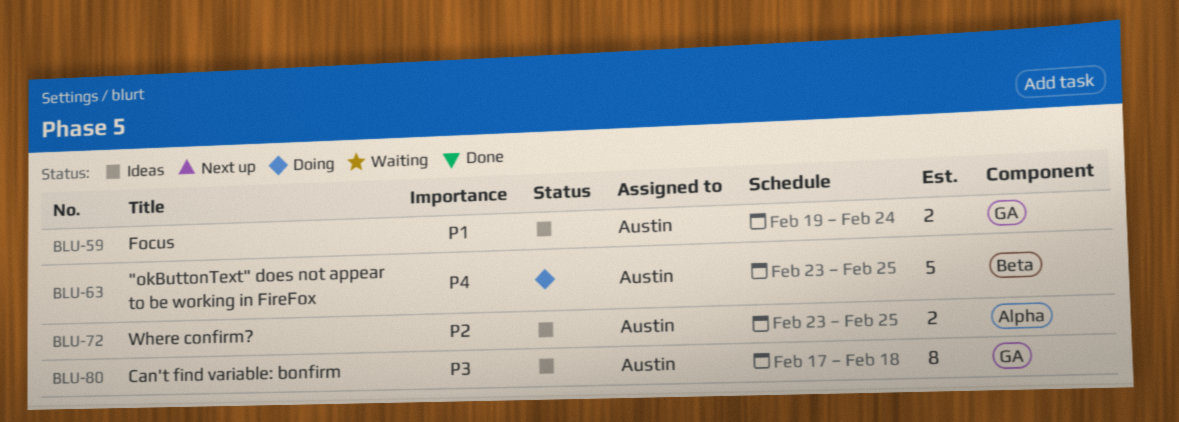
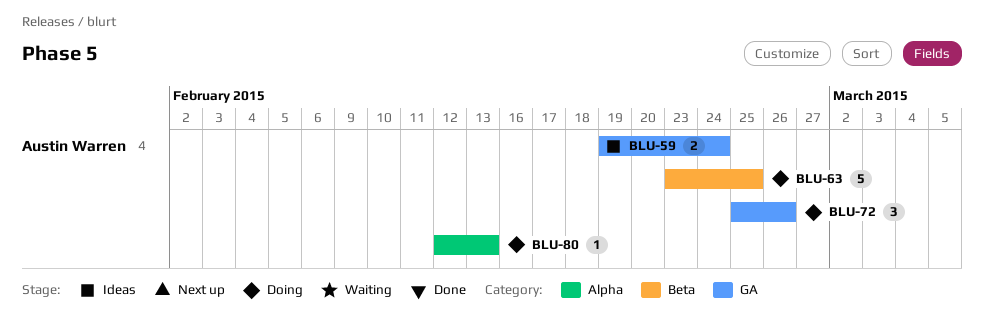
BLU-72, status: Ideas -> Doing
BLU-72, label: Alpha -> GA
BLU-72, estimate: 2 -> 3
BLU-72, start: Feb 23 -> Feb 25
BLU-72, due: Feb 25 -> Feb 26
BLU-80, status: Ideas -> Doing
BLU-80, label: GA -> Alpha
BLU-80, estimate: 8 -> 1
BLU-80, start: Feb 17 -> Feb 12
BLU-80, due: Feb 18 -> Feb 13

